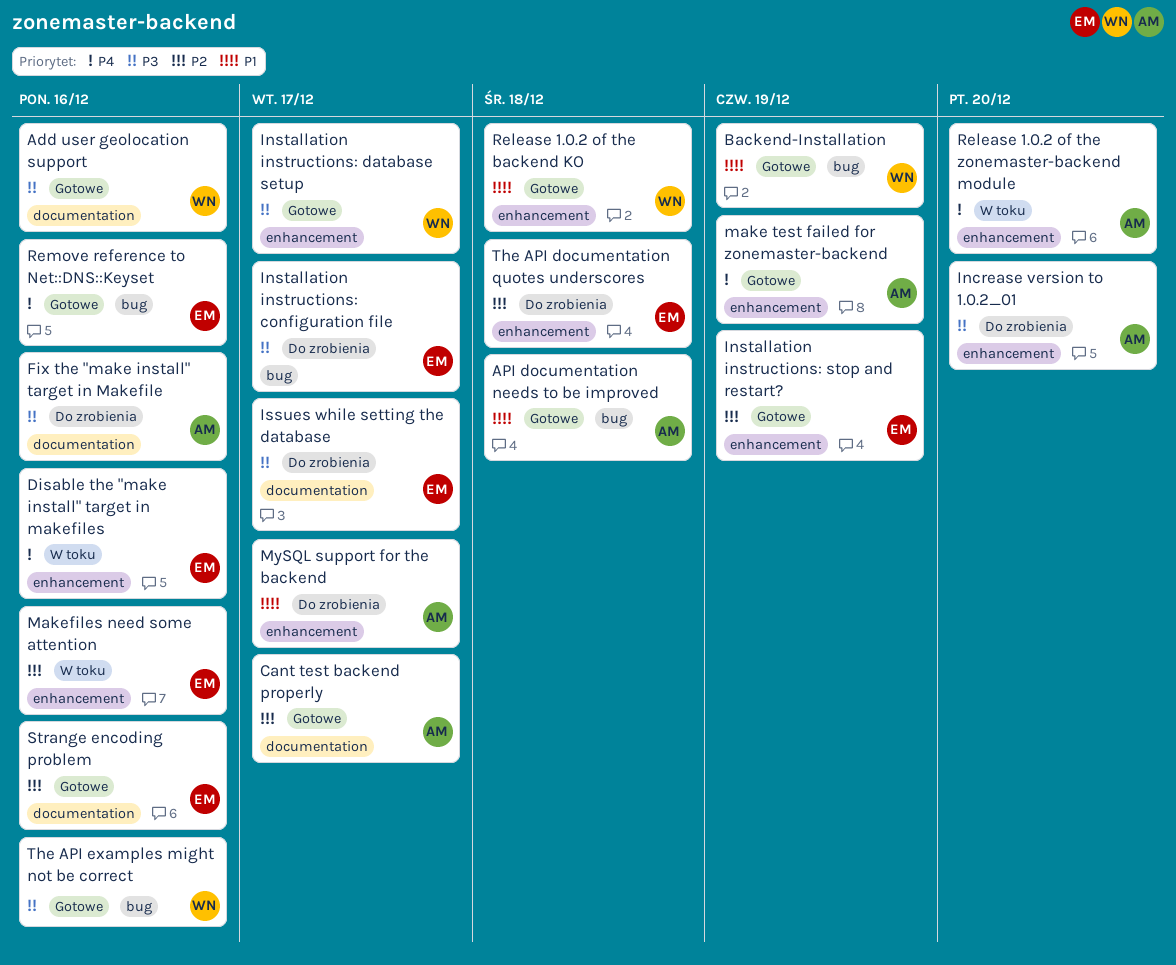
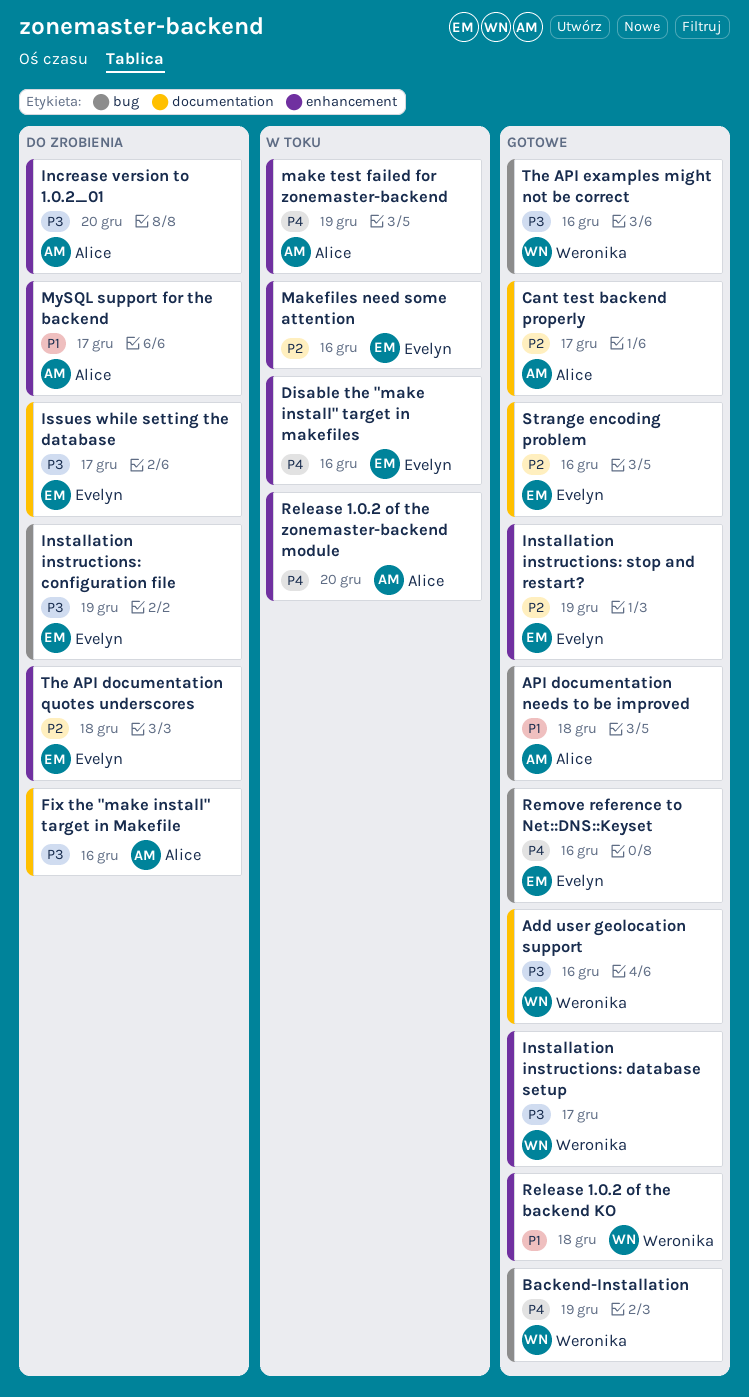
Backend-Installation, priority: P1 -> P4
Installation instructions: configuration file, due: Dec 17 -> Dec 19
make test failed for zonemaster-backend, status: Gotowe -> W toku

